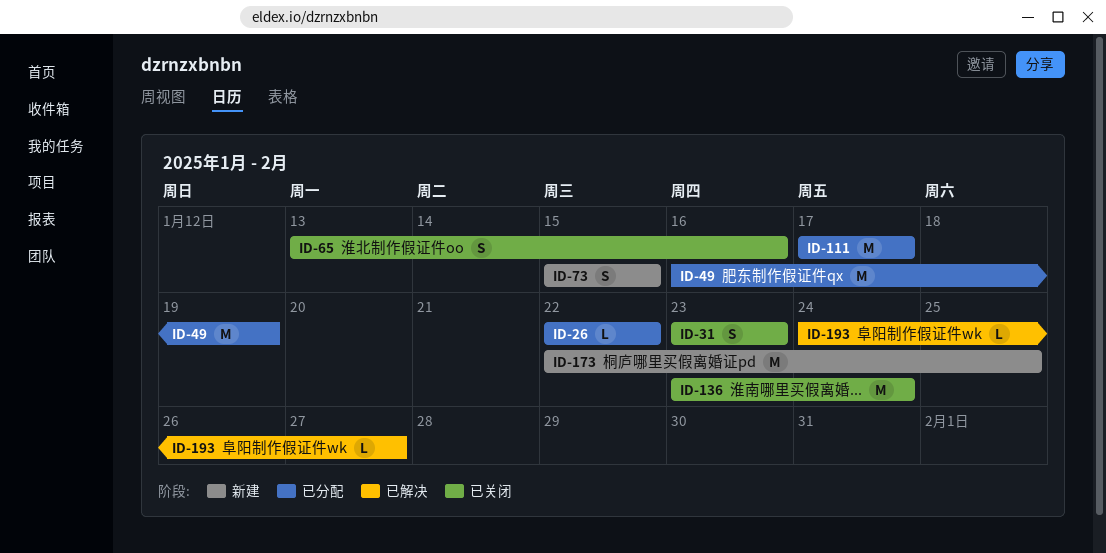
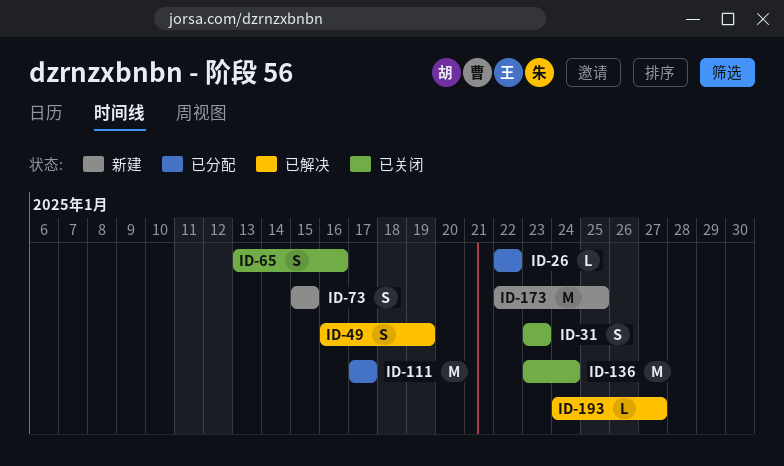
ID-49, status: 已分配 -> 已解决
ID-49, estimate: M -> S

